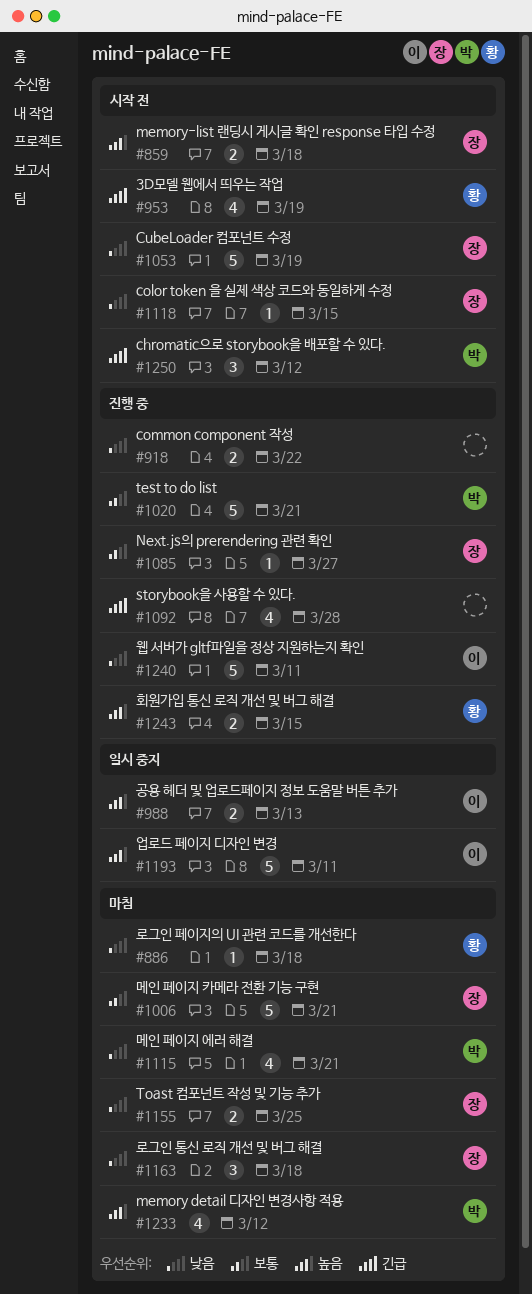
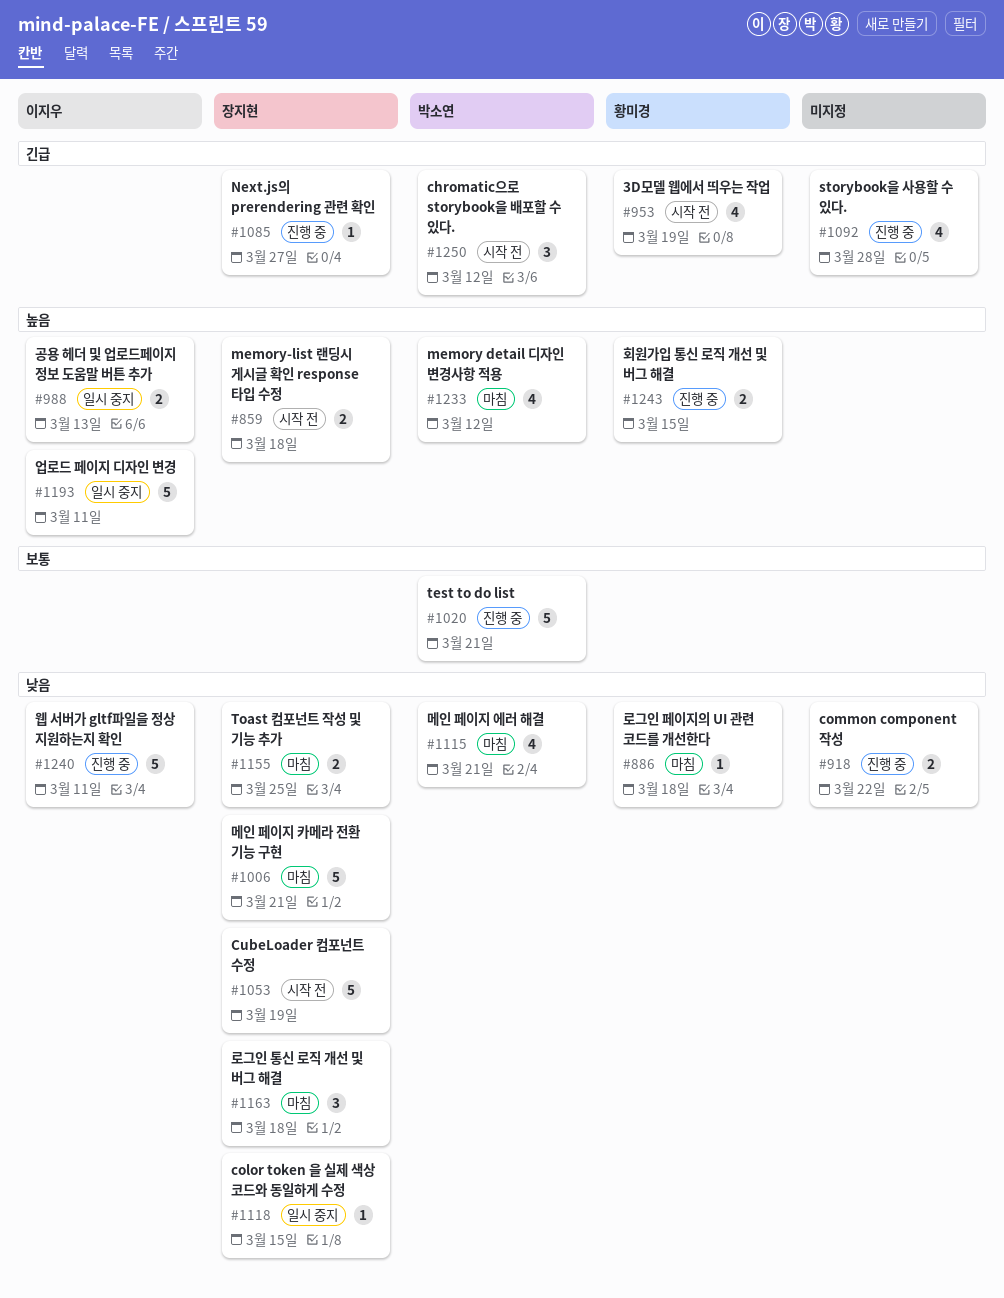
#1006, priority: 보통 -> 낮음
#1085, priority: 보통 -> 긴급
#1118, status: 시작 전 -> 일시 중지

